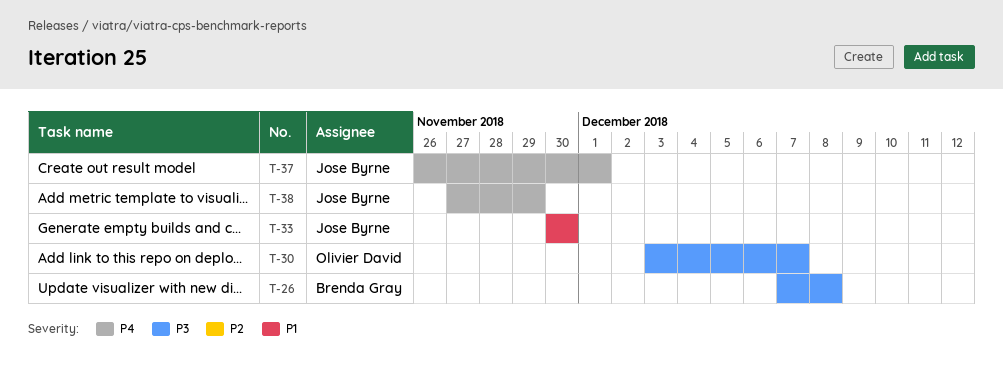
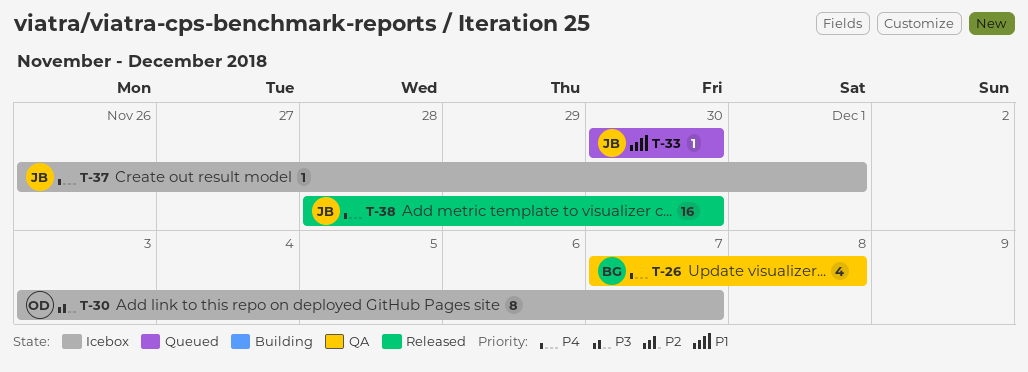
T-26, priority: P3 -> P4
T-38, start: Nov 27 -> Nov 28
T-38, due: Nov 29 -> Nov 30

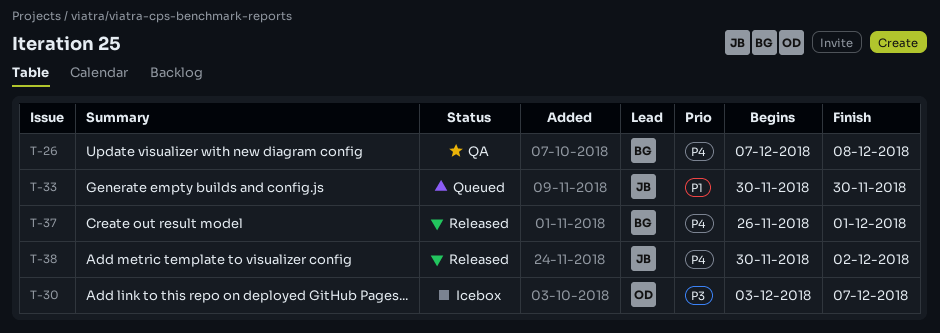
T-37, status: Icebox -> Released
T-37, owner: JB -> BG
T-38, start: Nov 28 -> Nov 30
T-38, due: Nov 30 -> Dec 2

